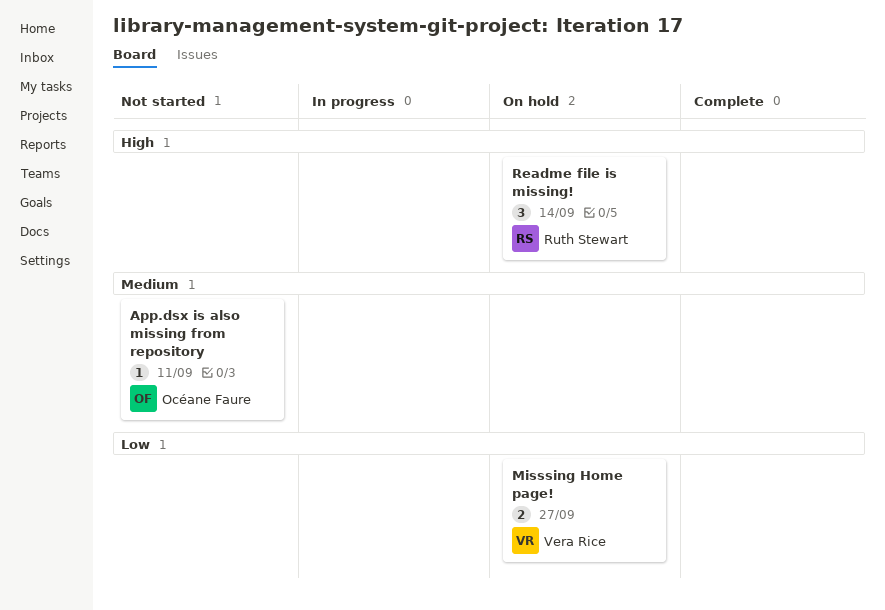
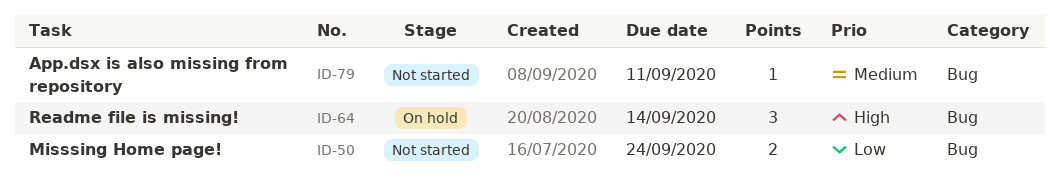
Misssing Home page!, status: On hold -> Not started
Misssing Home page!, due: Sep 27 -> Sep 24

